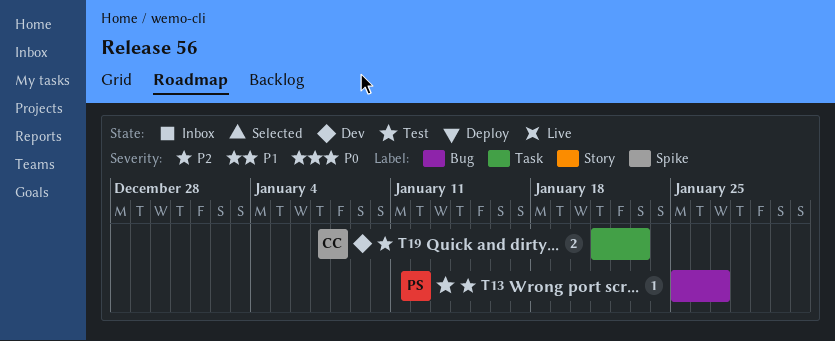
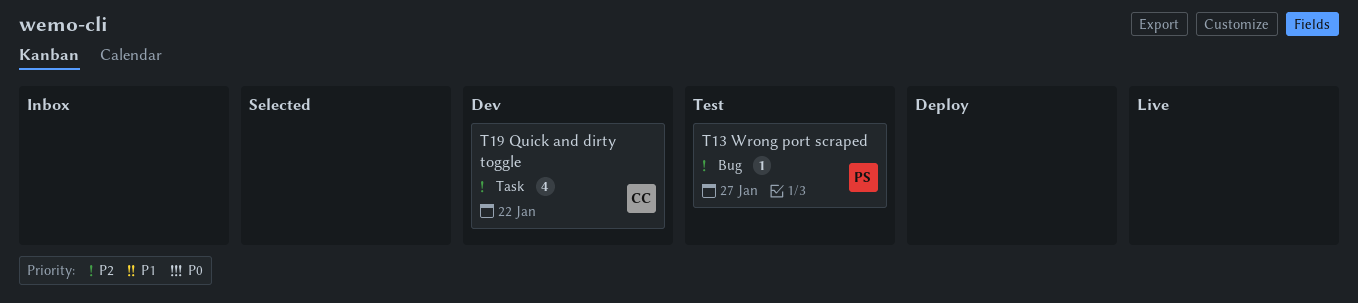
T19, estimate: 2 -> 4
T19, due: Jan 23 -> Jan 22

